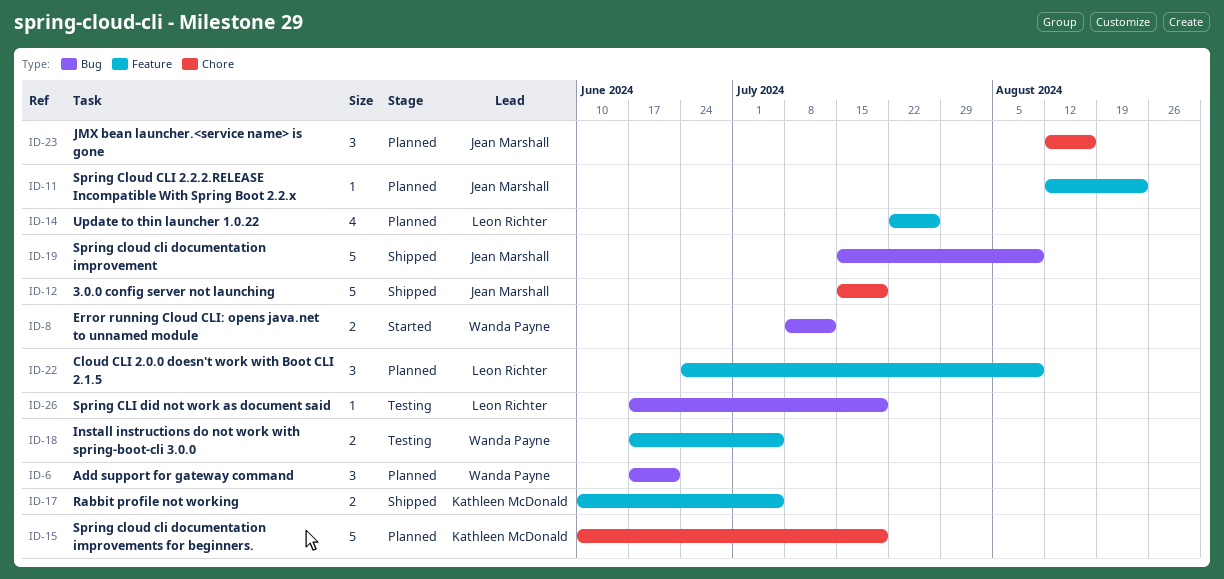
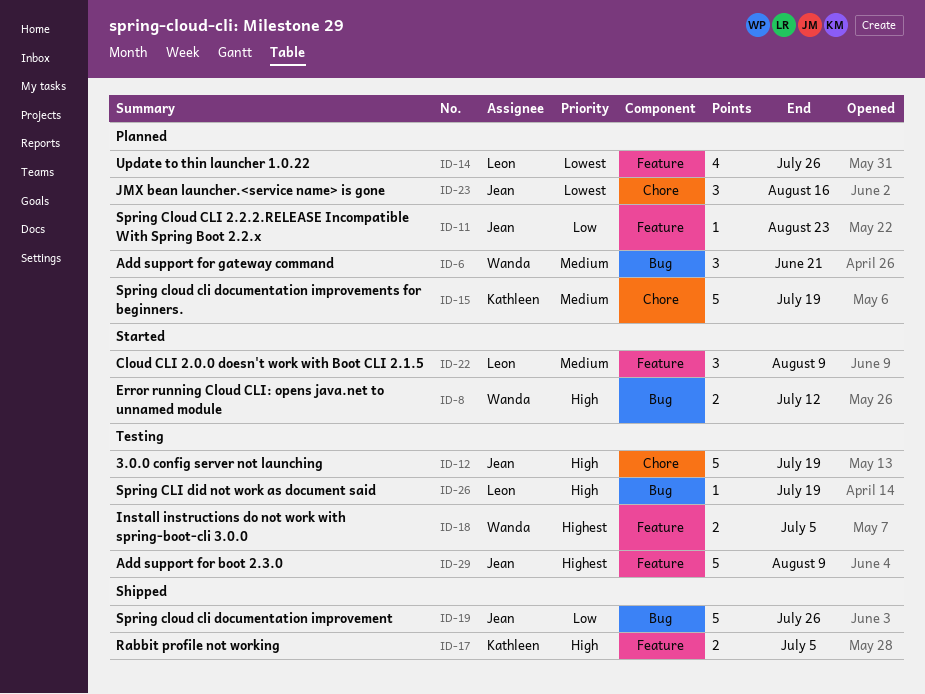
ID-12, status: Shipped -> Testing
ID-19, due: Aug 9 -> Jul 26
ID-22, status: Planned -> Started
ID-29: none -> present

